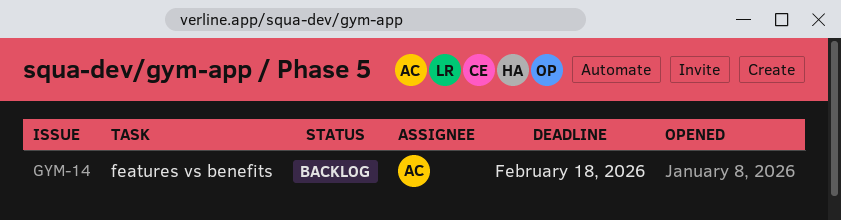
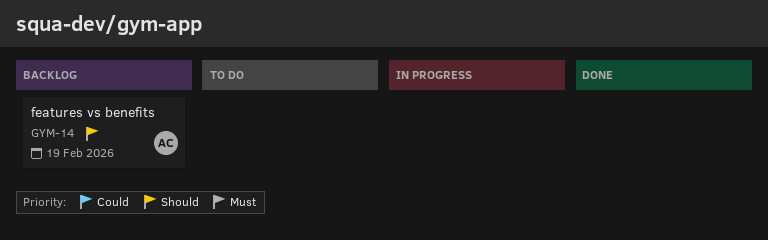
GYM-14, due: Feb 18 -> Feb 19

